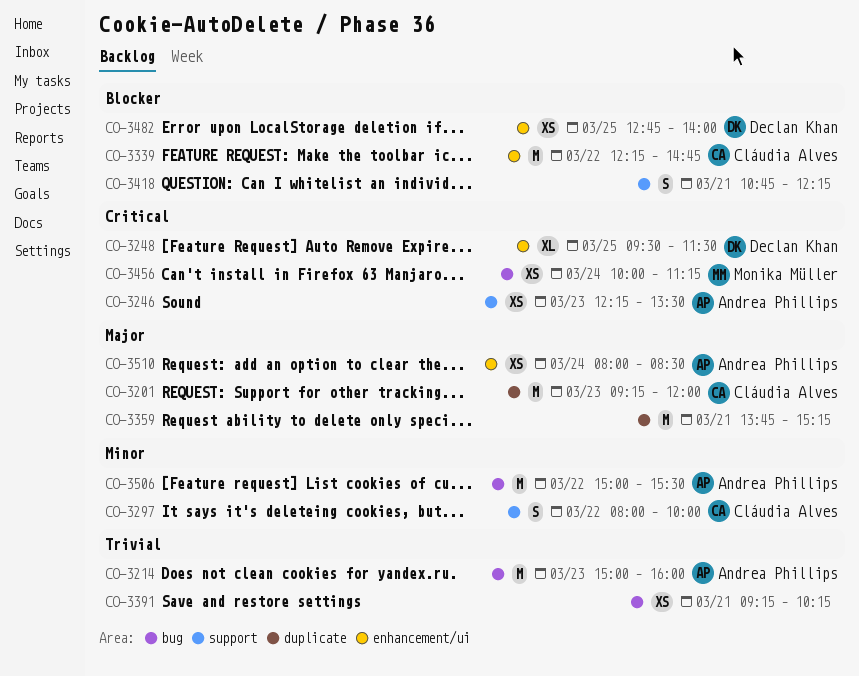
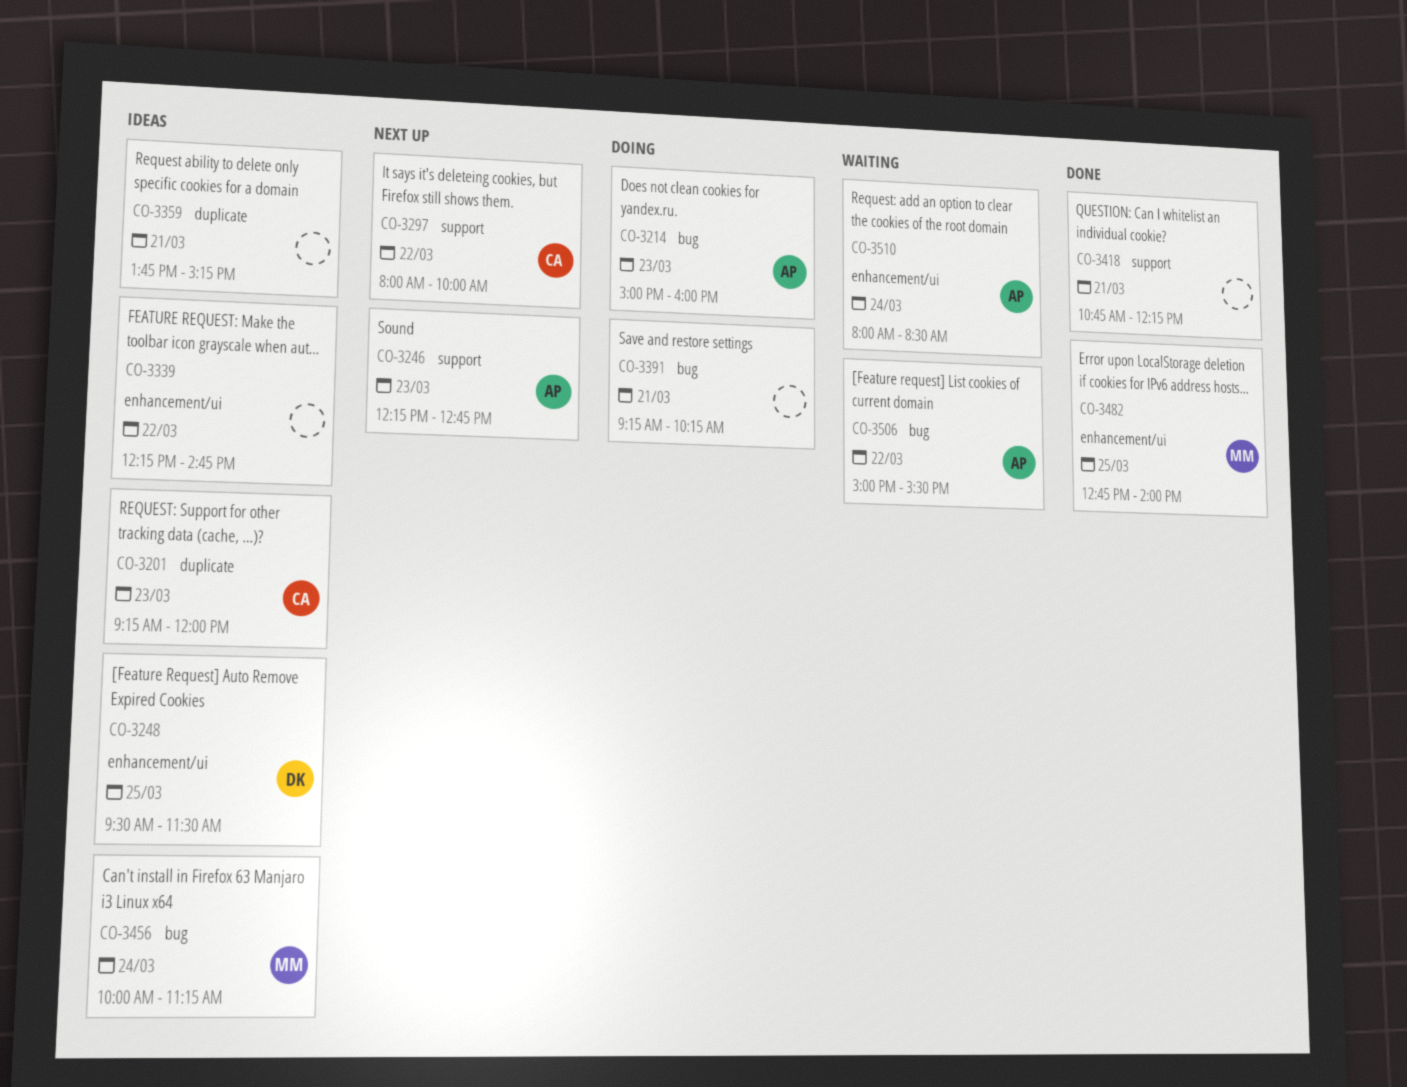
CO-3246, ends: 13:30 -> 12:45
CO-3339, owner: Cláudia Alves -> none
CO-3482, owner: Declan Khan -> Monika Müller

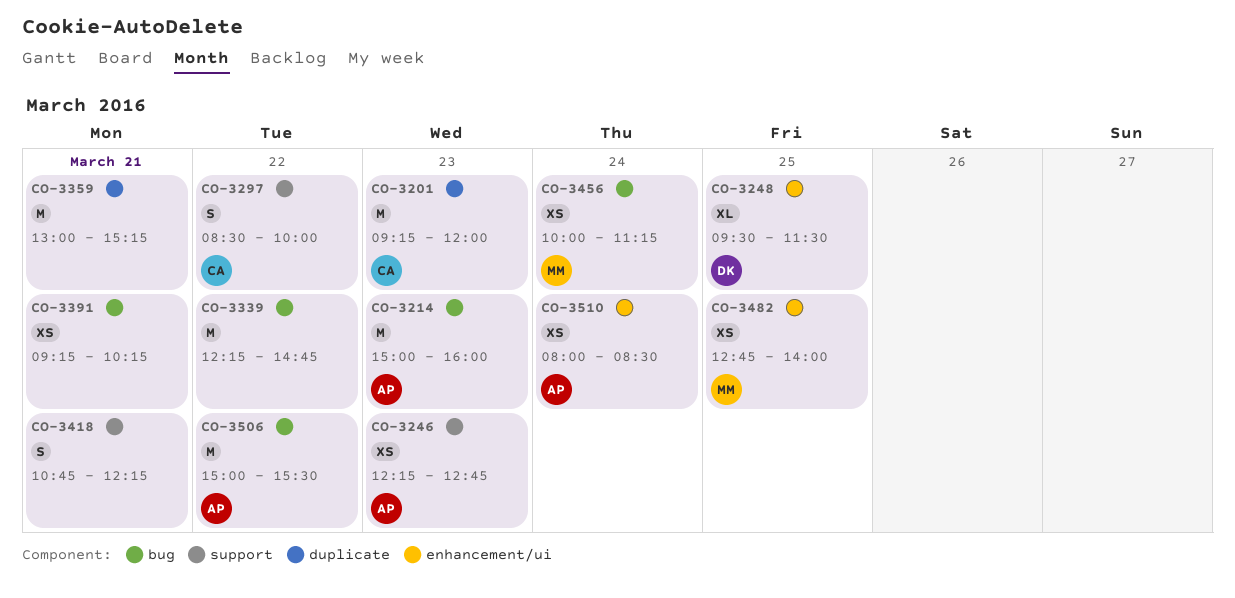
CO-3297, begins: 08:00 -> 08:30
CO-3339, label: enhancement/ui -> bug
CO-3359, begins: 13:45 -> 13:00

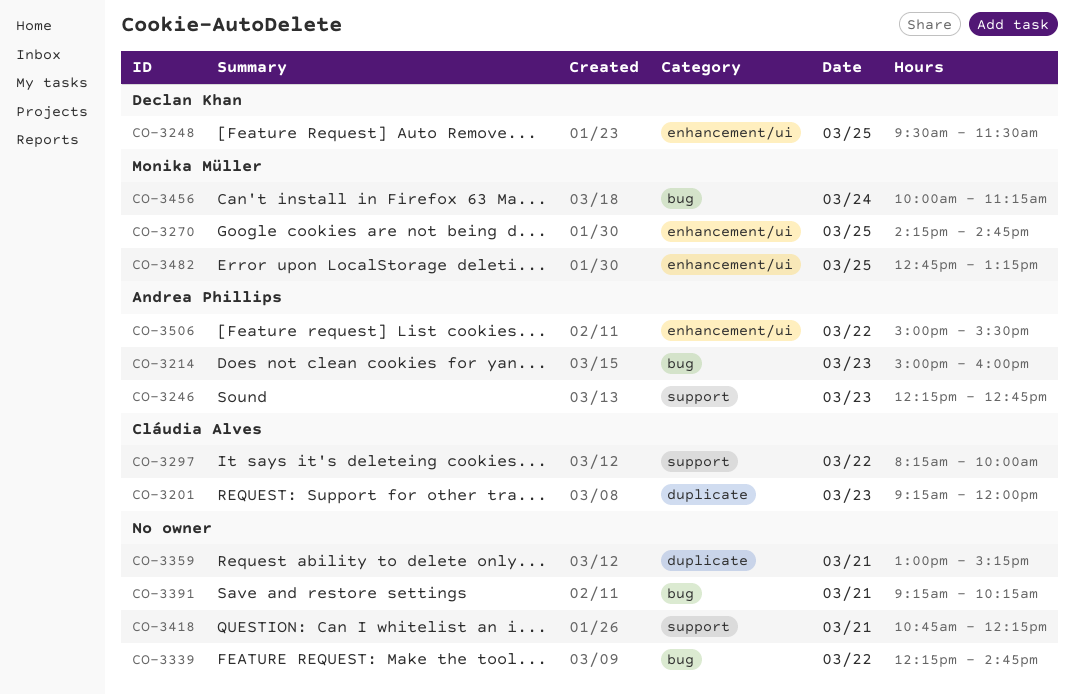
CO-3270: none -> present
CO-3297, begins: 08:30 -> 08:15
CO-3482, ends: 14:00 -> 13:15
CO-3506, label: bug -> enhancement/ui
CO-3510: present -> none

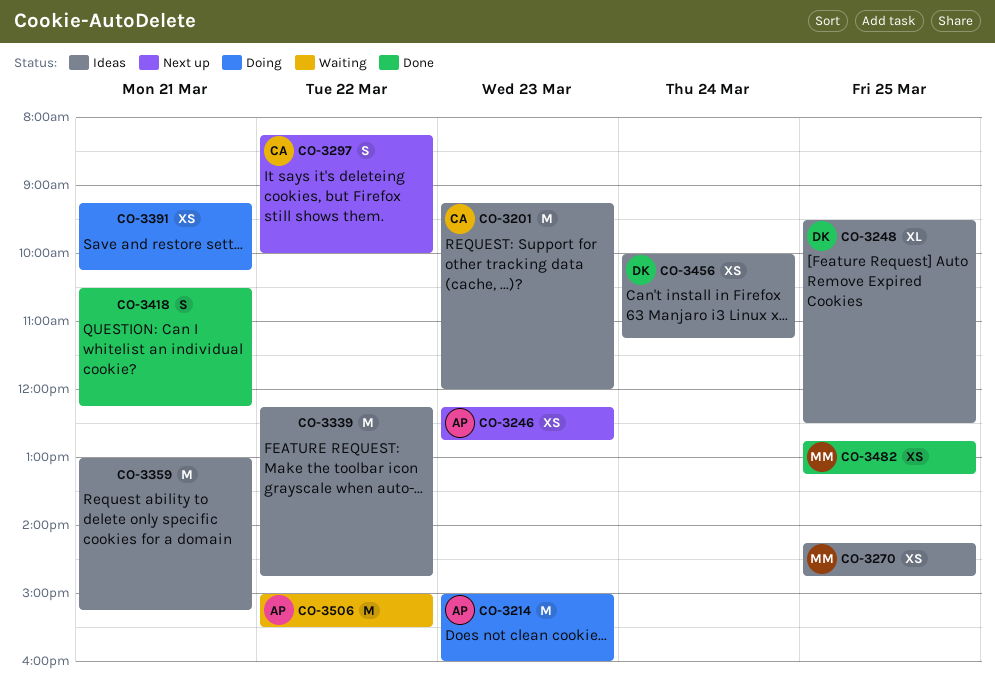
CO-3248, ends: 11:30 -> 12:30
CO-3418, begins: 10:45 -> 10:30
CO-3456, owner: Monika Müller -> Declan Khan

